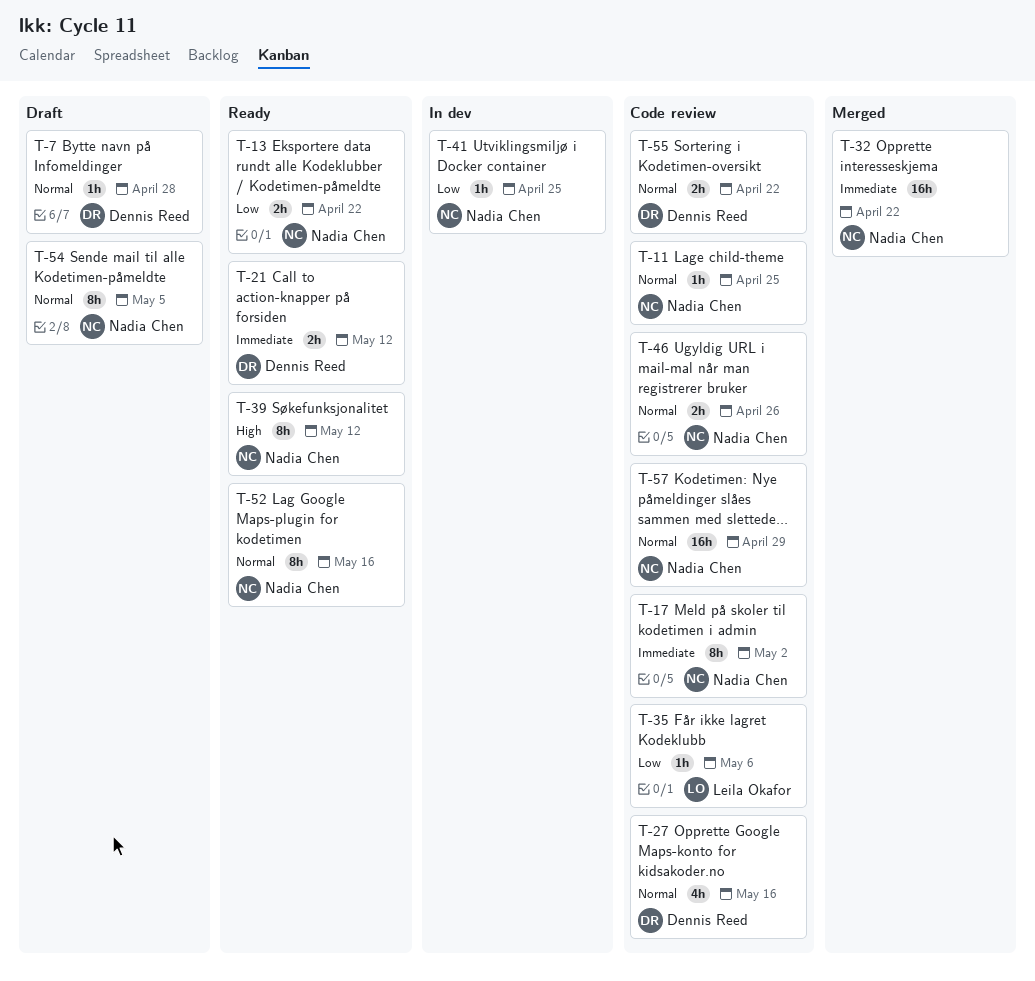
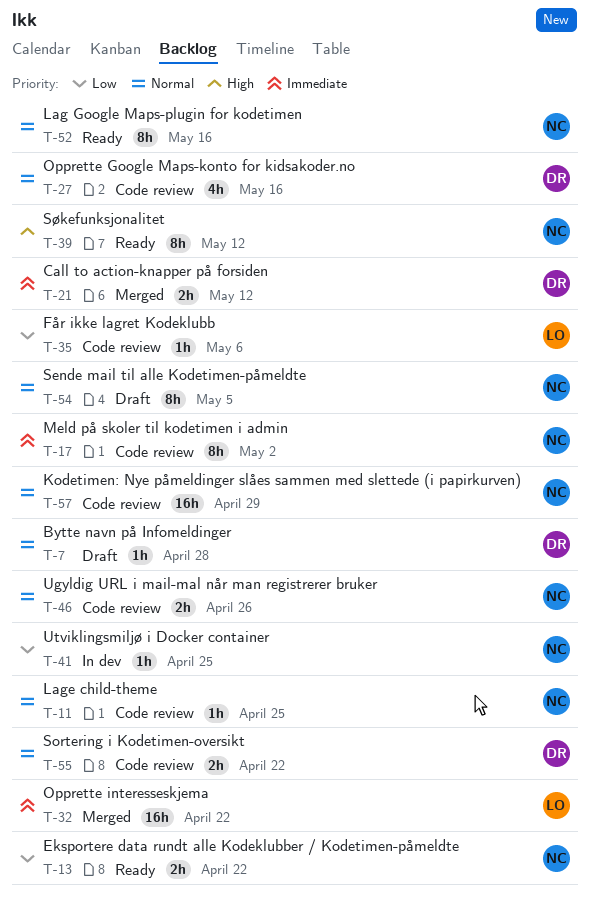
T-21, status: Ready -> Merged
T-32, owner: Nadia Chen -> Leila Okafor

